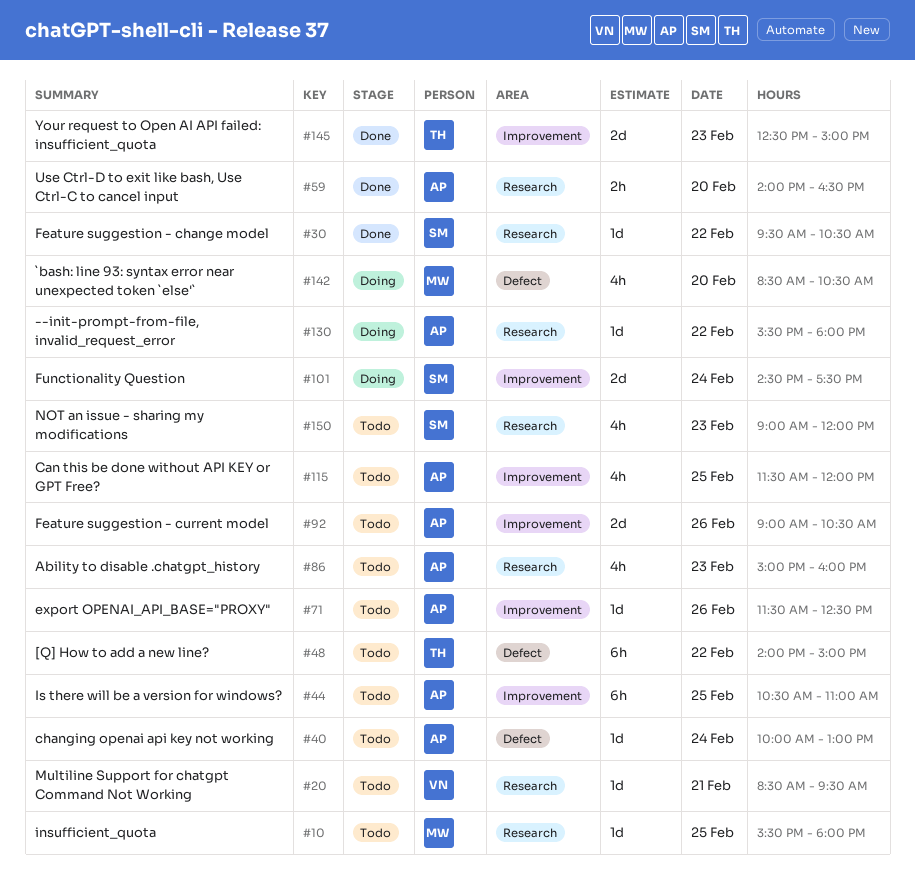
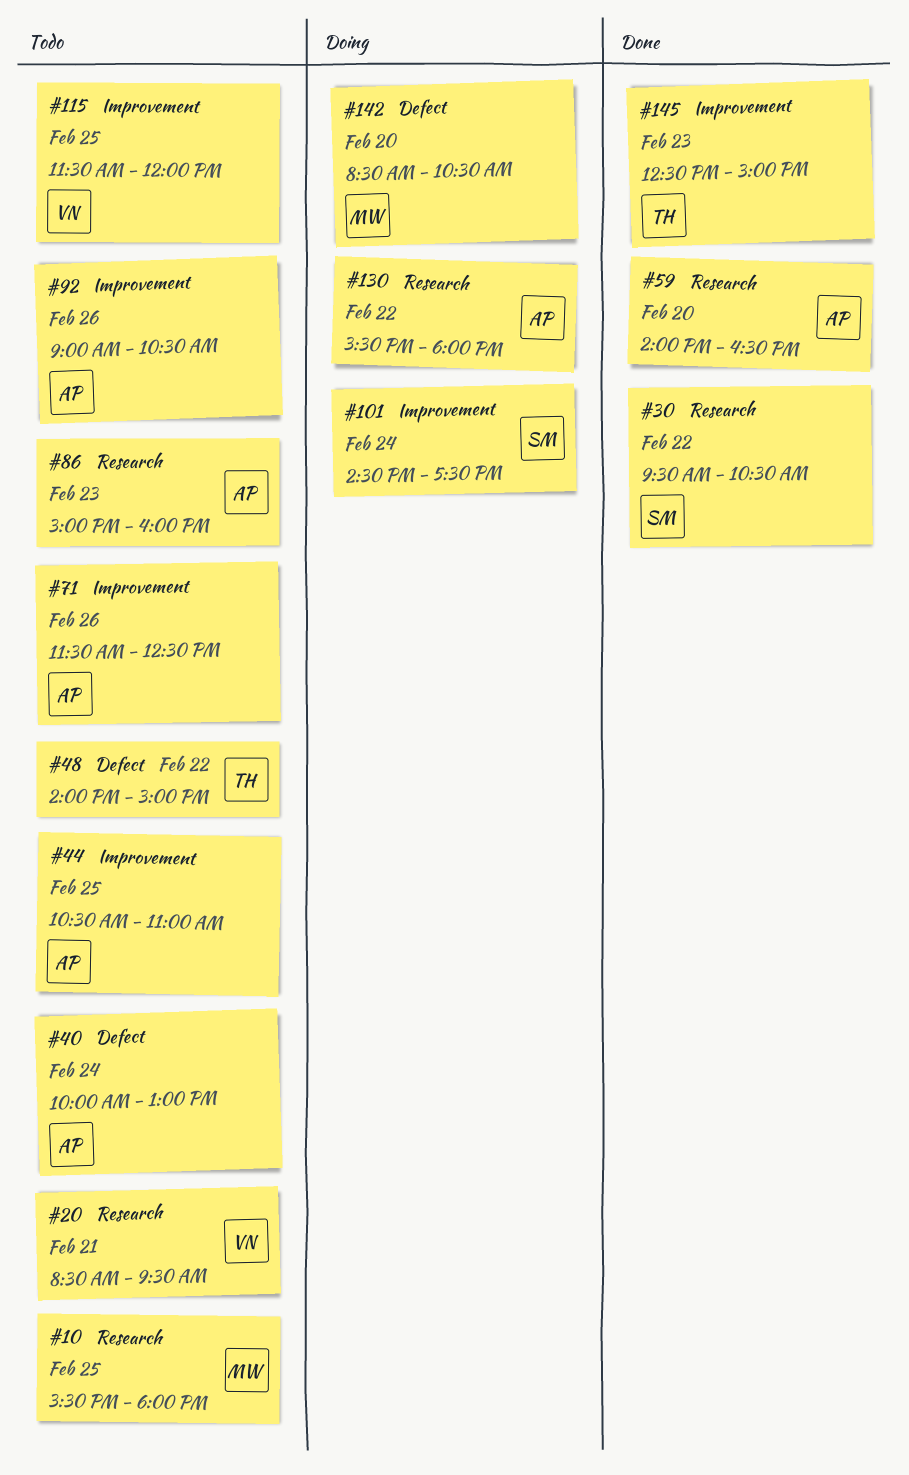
#115, owner: AP -> VN
#150: present -> none

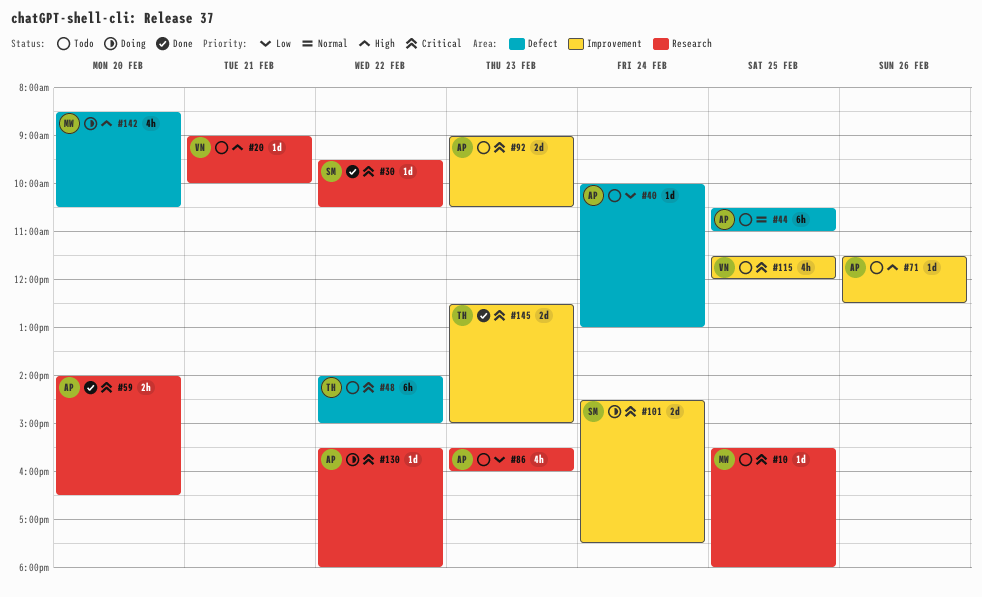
#20, begins: 08:30 -> 09:00
#20, ends: 09:30 -> 10:00
#44, label: Improvement -> Defect
#86, begins: 15:00 -> 15:30
#92, day: Feb 26 -> Feb 23

